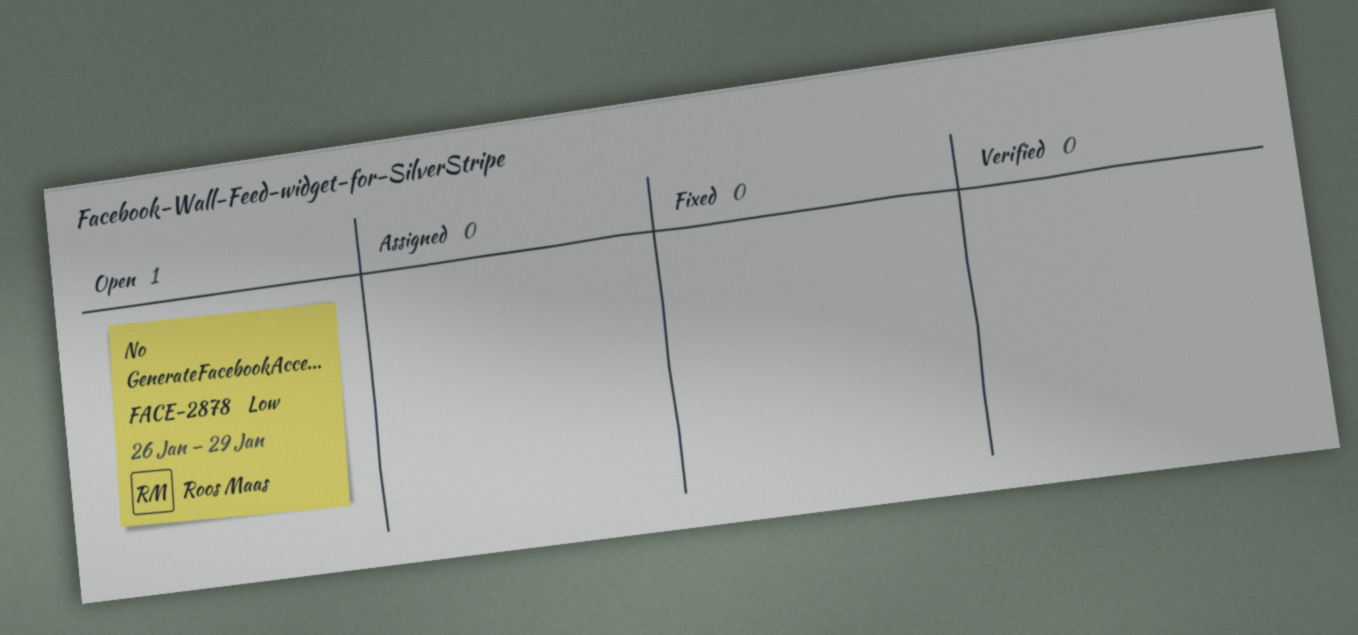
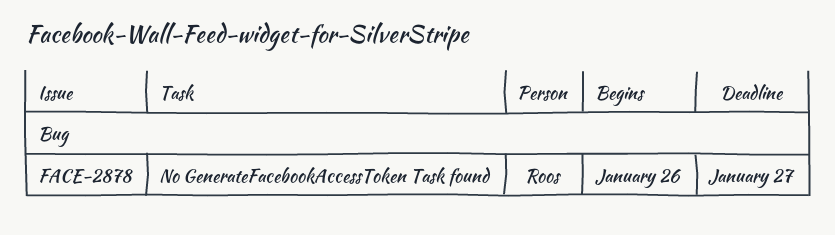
FACE-2878, due: Jan 29 -> Jan 27

